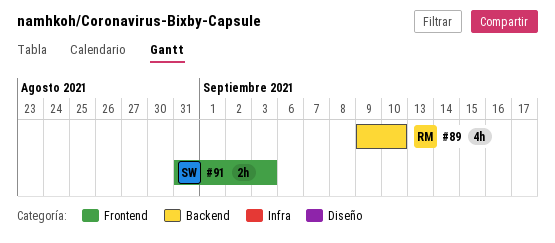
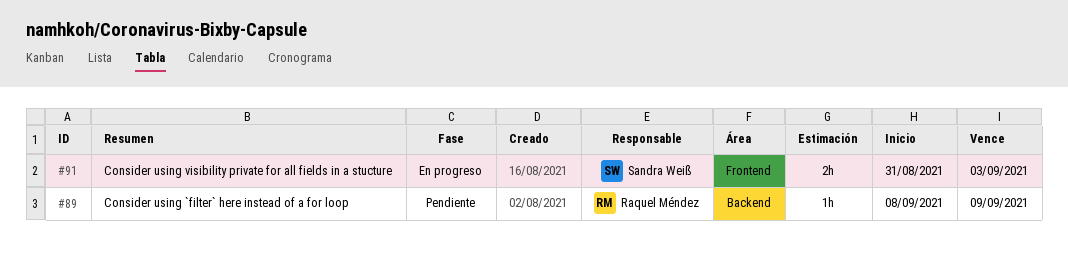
#89, estimate: 4h -> 1h
#89, start: Sep 9 -> Sep 8
#89, due: Sep 10 -> Sep 9

